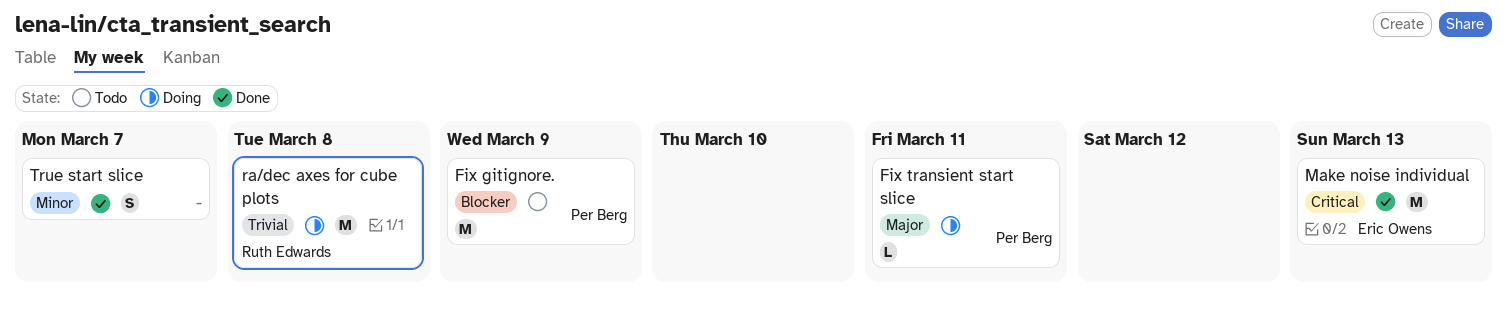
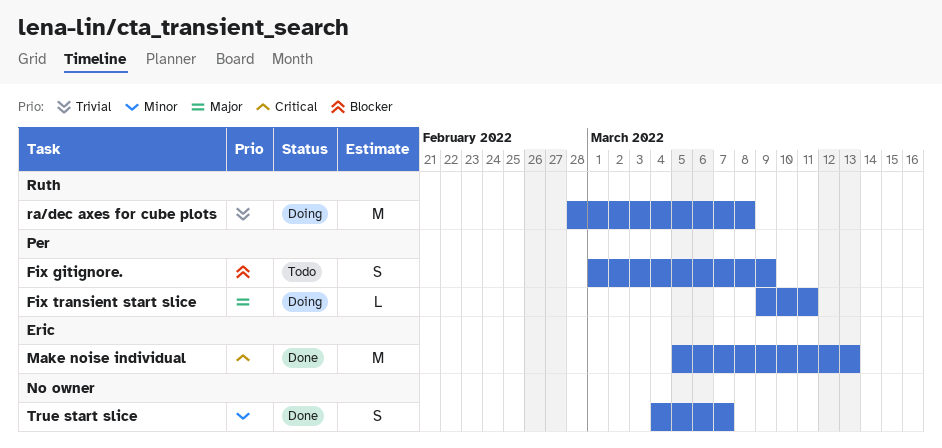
Fix gitignore., estimate: M -> S

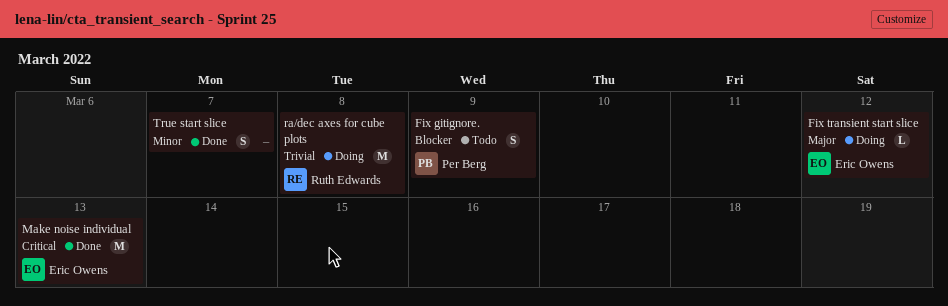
Fix transient start slice, owner: Per Berg -> Eric Owens
Fix transient start slice, due: Mar 11 -> Mar 12

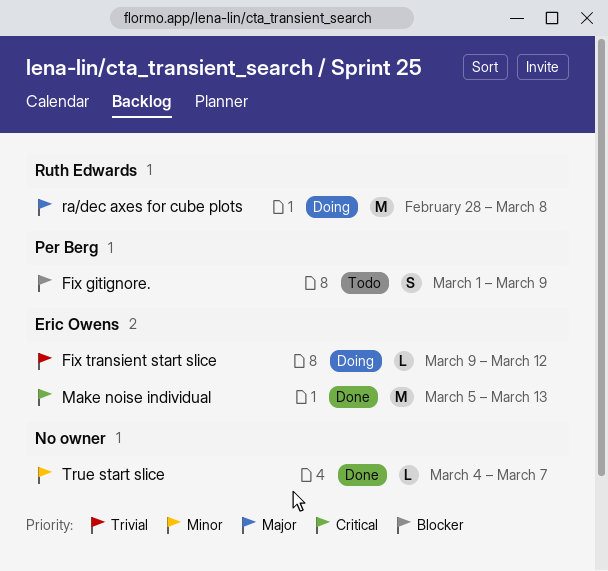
Fix transient start slice, priority: Major -> Trivial
ra/dec axes for cube plots, priority: Trivial -> Major
True start slice, estimate: S -> L

